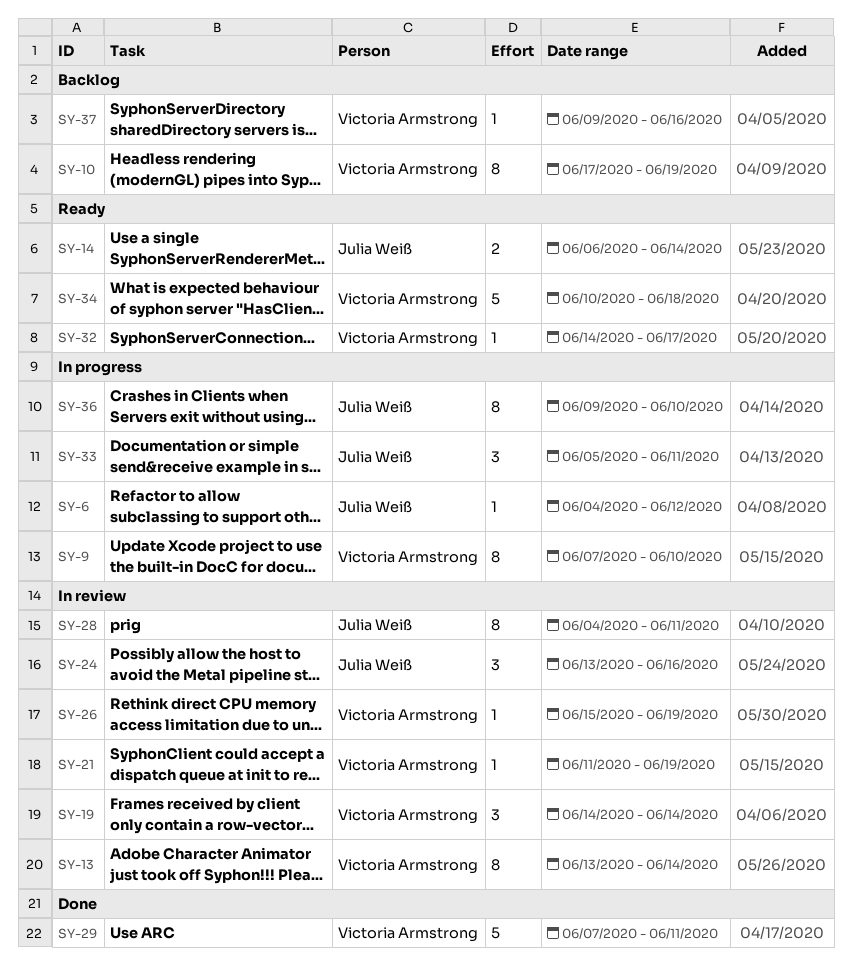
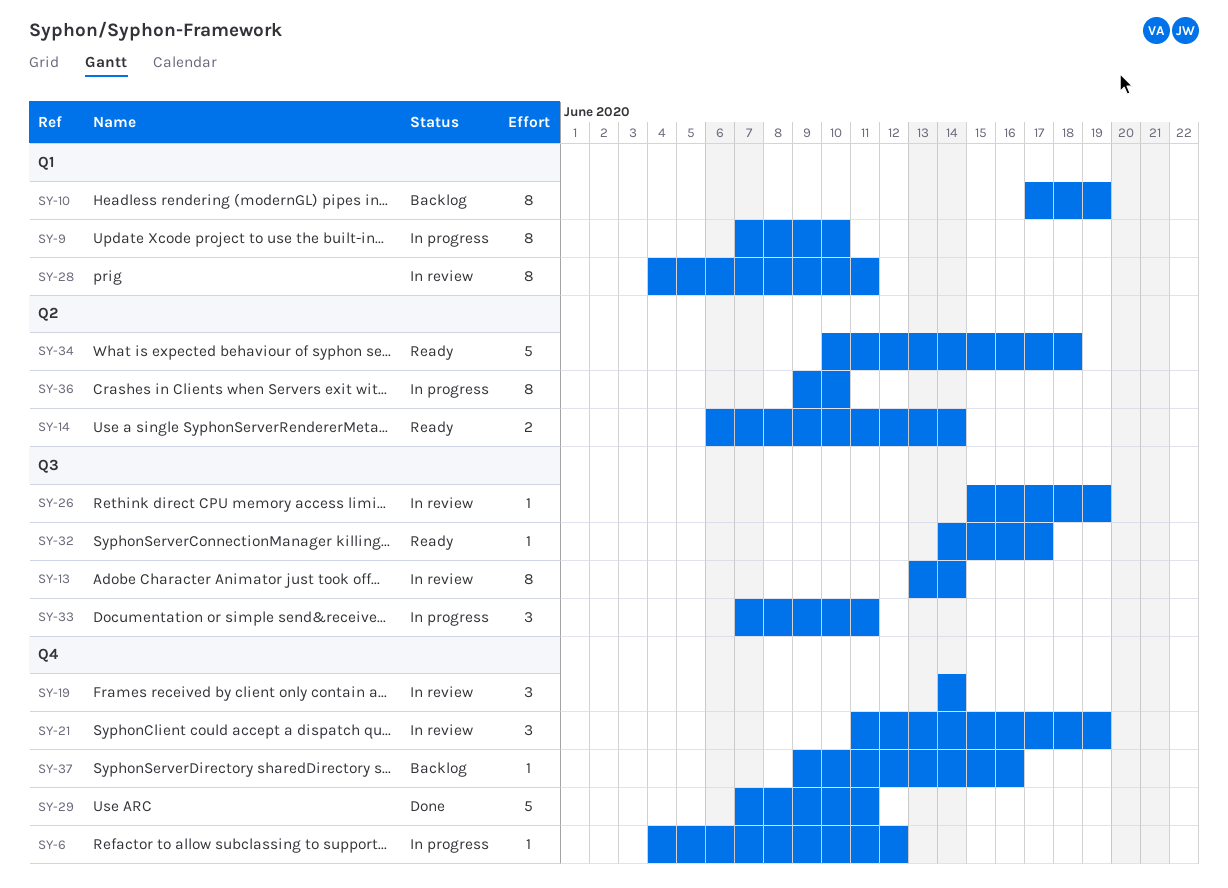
SY-21, estimate: 1 -> 3
SY-24: present -> none
SY-33, start: Jun 5 -> Jun 7

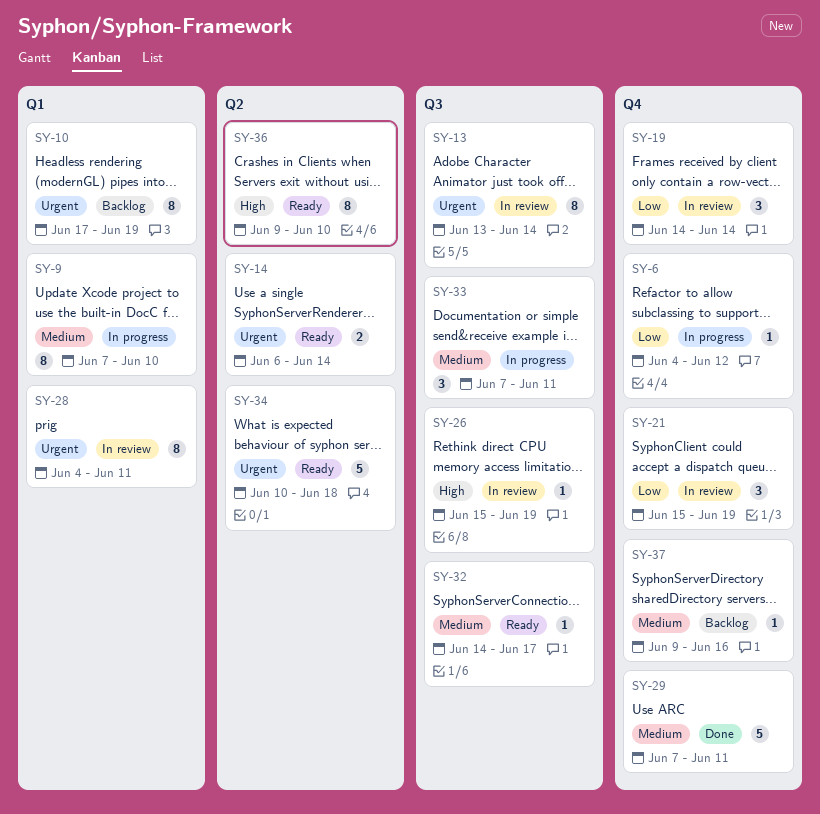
SY-21, start: Jun 11 -> Jun 15
SY-36, status: In progress -> Ready

